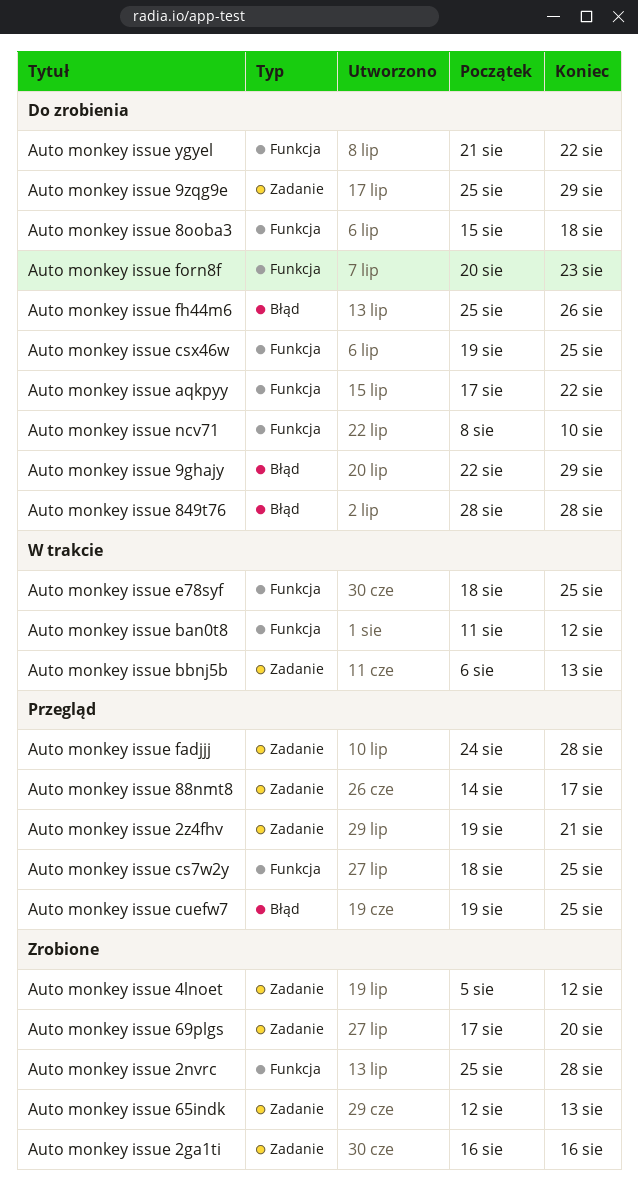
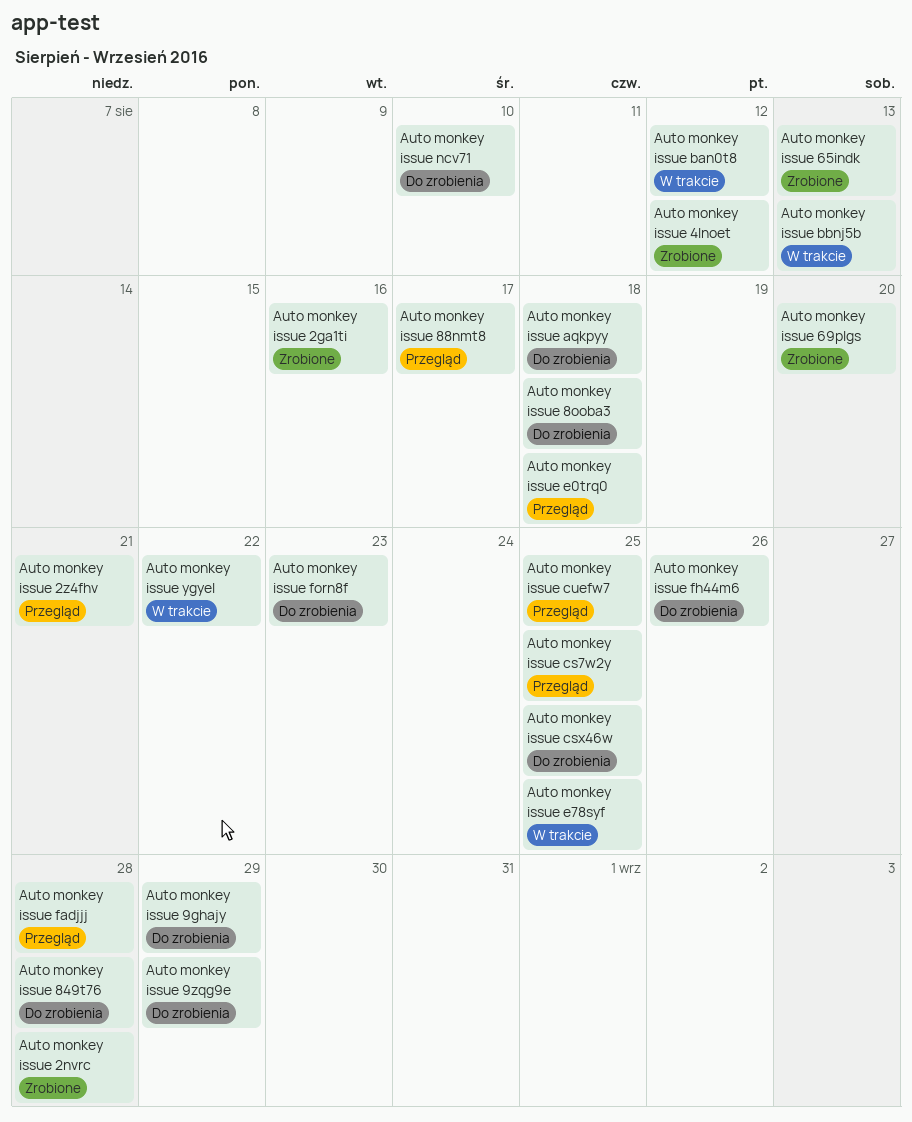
Auto monkey issue aqkpyy, due: Aug 22 -> Aug 18
Auto monkey issue e0trq0: none -> present
Auto monkey issue ygyel, status: Do zrobienia -> W trakcie

